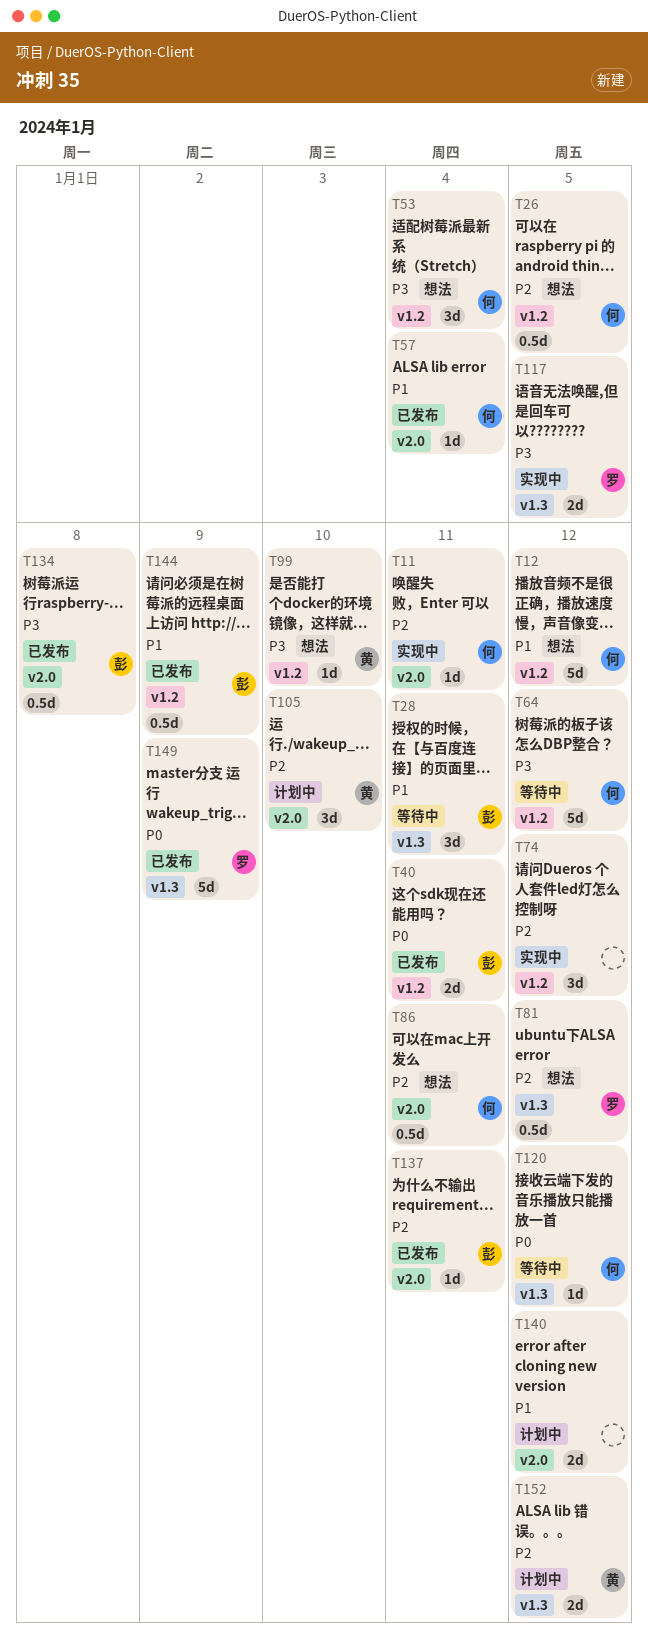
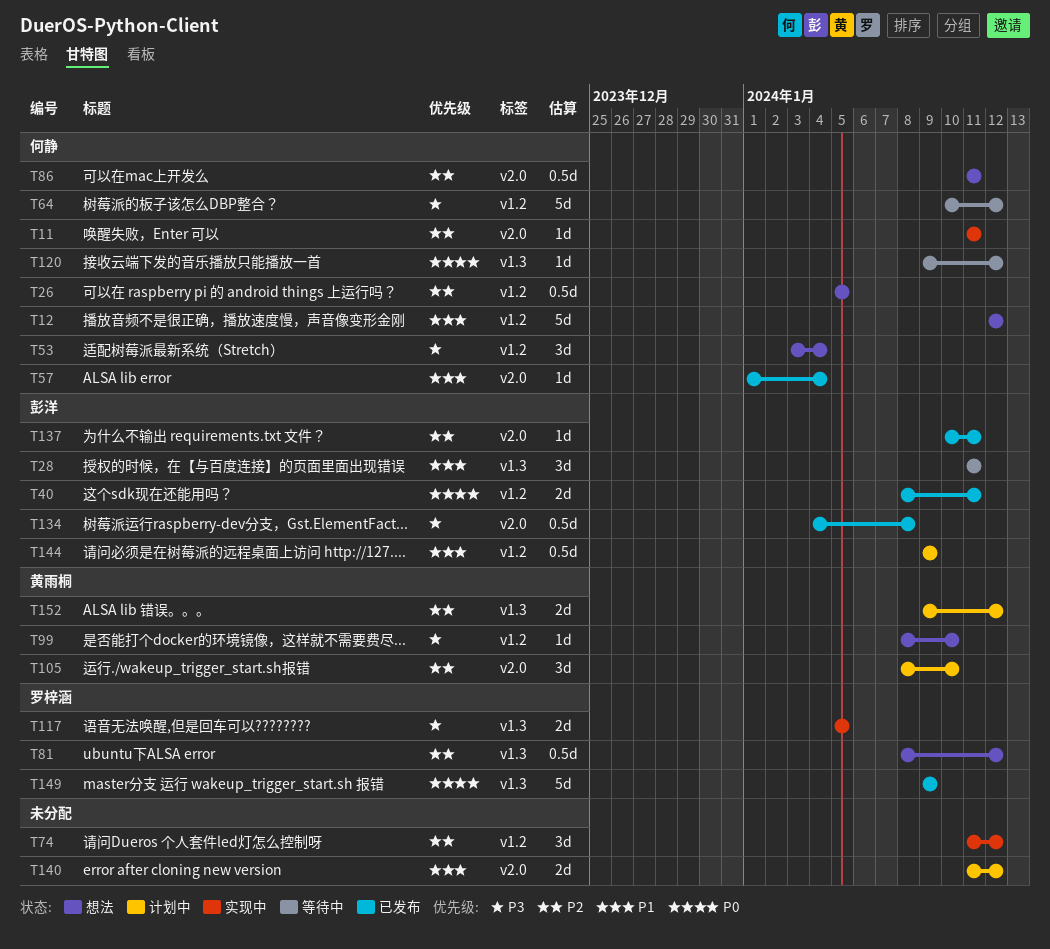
T144, status: 已发布 -> 计划中

